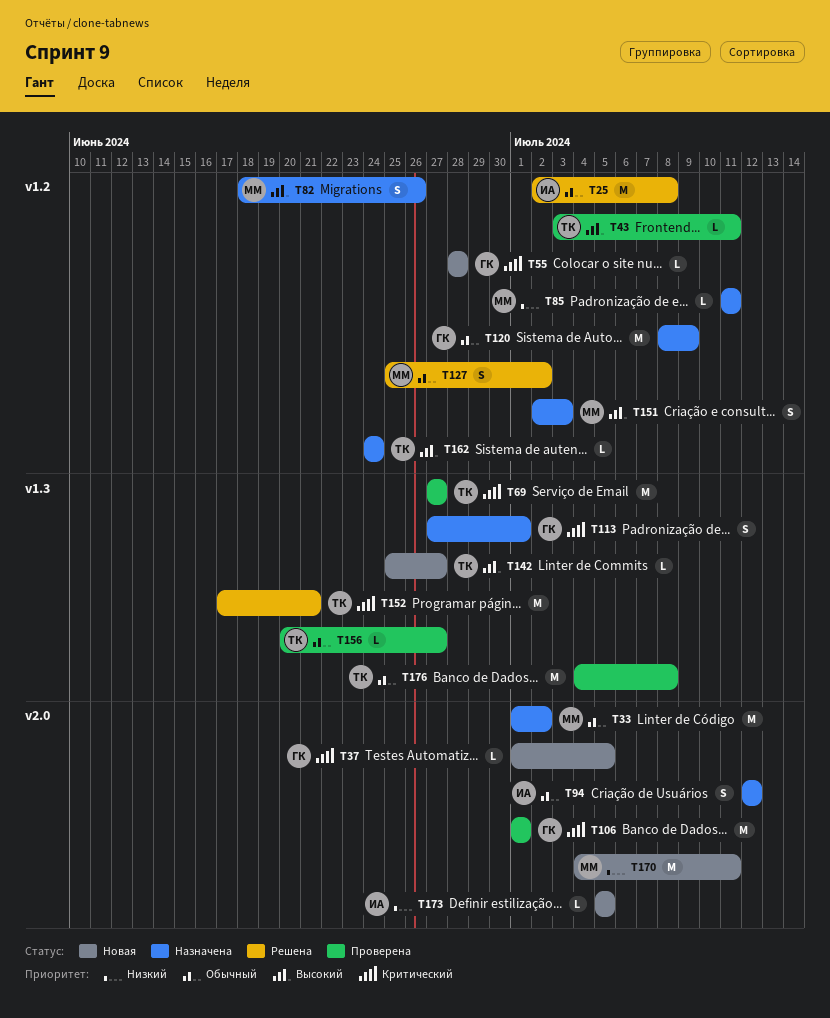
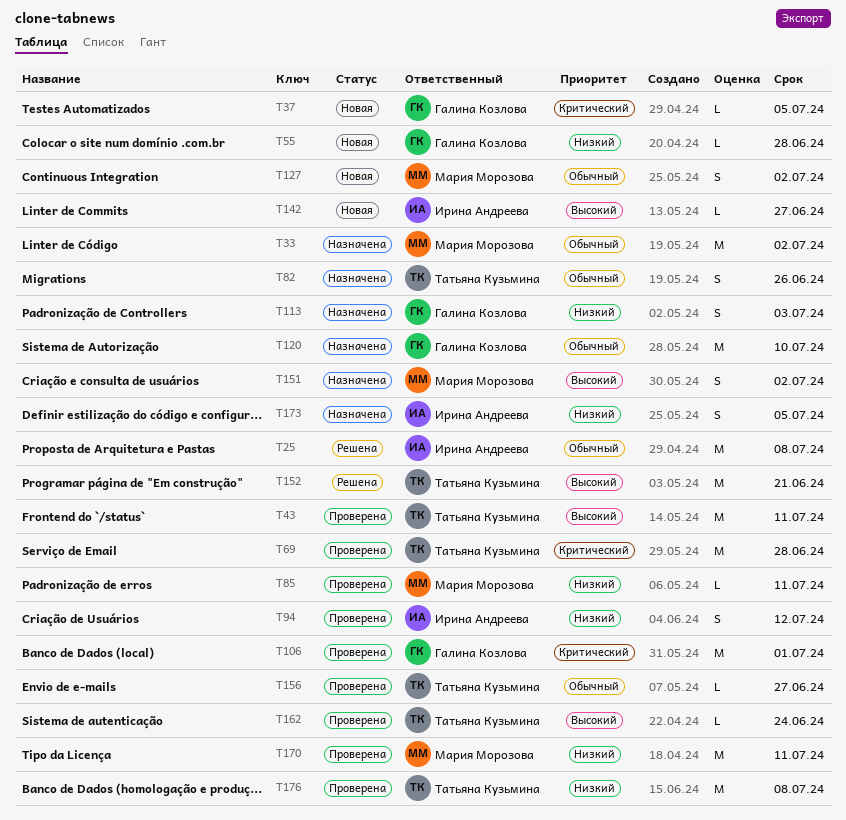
T43, estimate: L -> M
T55, priority: Критический -> Низкий
T69, due: Jun 27 -> Jun 28
T82, owner: Мария Морозова -> Татьяна Кузьмина
T82, priority: Высокий -> Обычный
T85, status: Назначена -> Проверена
T94, status: Назначена -> Проверена
T94, priority: Обычный -> Низкий
T113, priority: Критический -> Низкий
T113, due: Jul 1 -> Jul 3
T120, due: Jul 9 -> Jul 10
T127, status: Решена -> Новая
T142, owner: Татьяна Кузьмина -> Ирина Андреева
T151, due: Jul 3 -> Jul 2
T152, priority: Критический -> Высокий
T162, status: Назначена -> Проверена
T170, status: Новая -> Проверена
T173, status: Новая -> Назначена
T173, estimate: L -> S
T176, priority: Обычный -> Низкий

